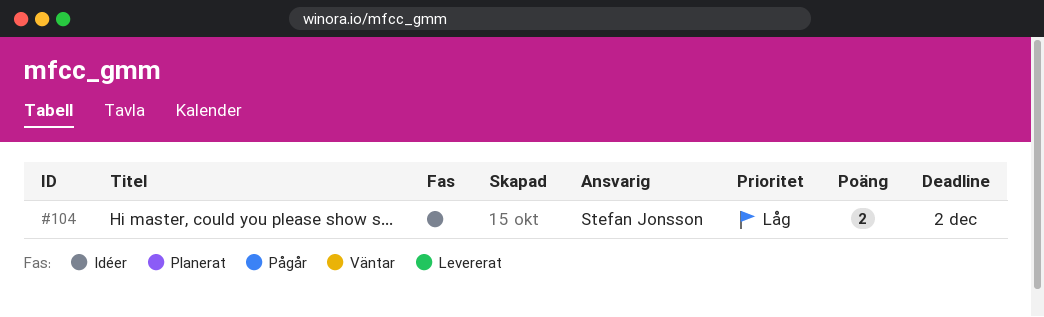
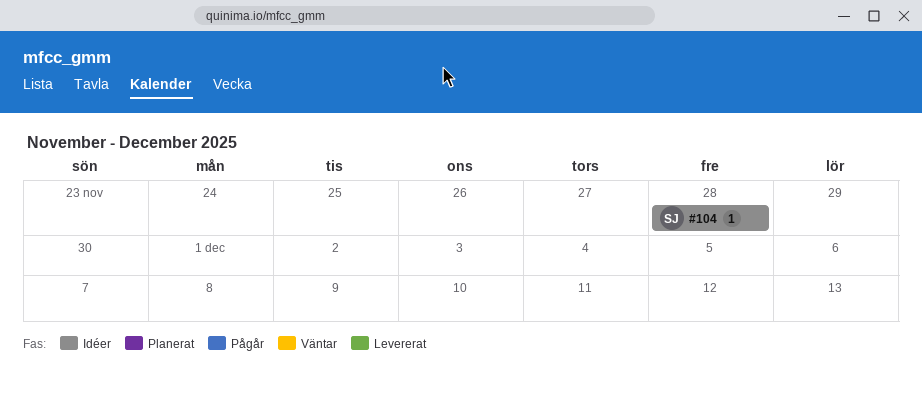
#104, estimate: 2 -> 1
#104, due: Dec 2 -> Nov 28

